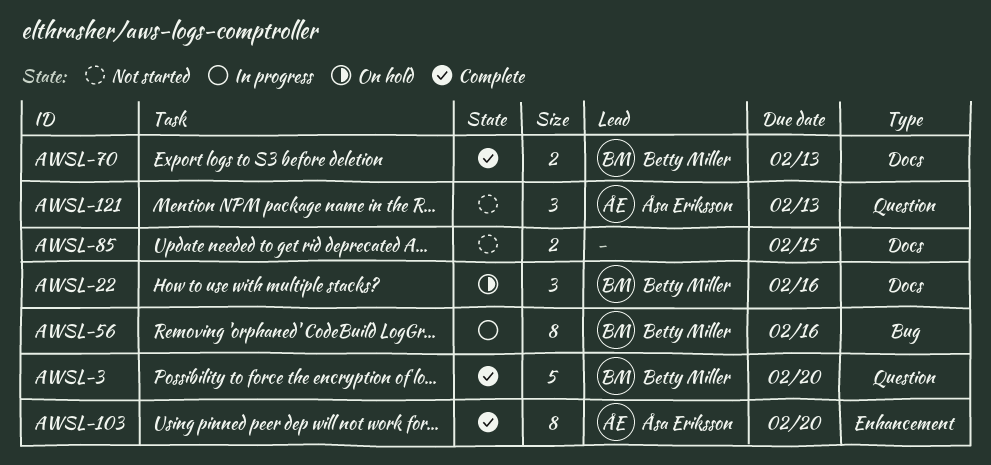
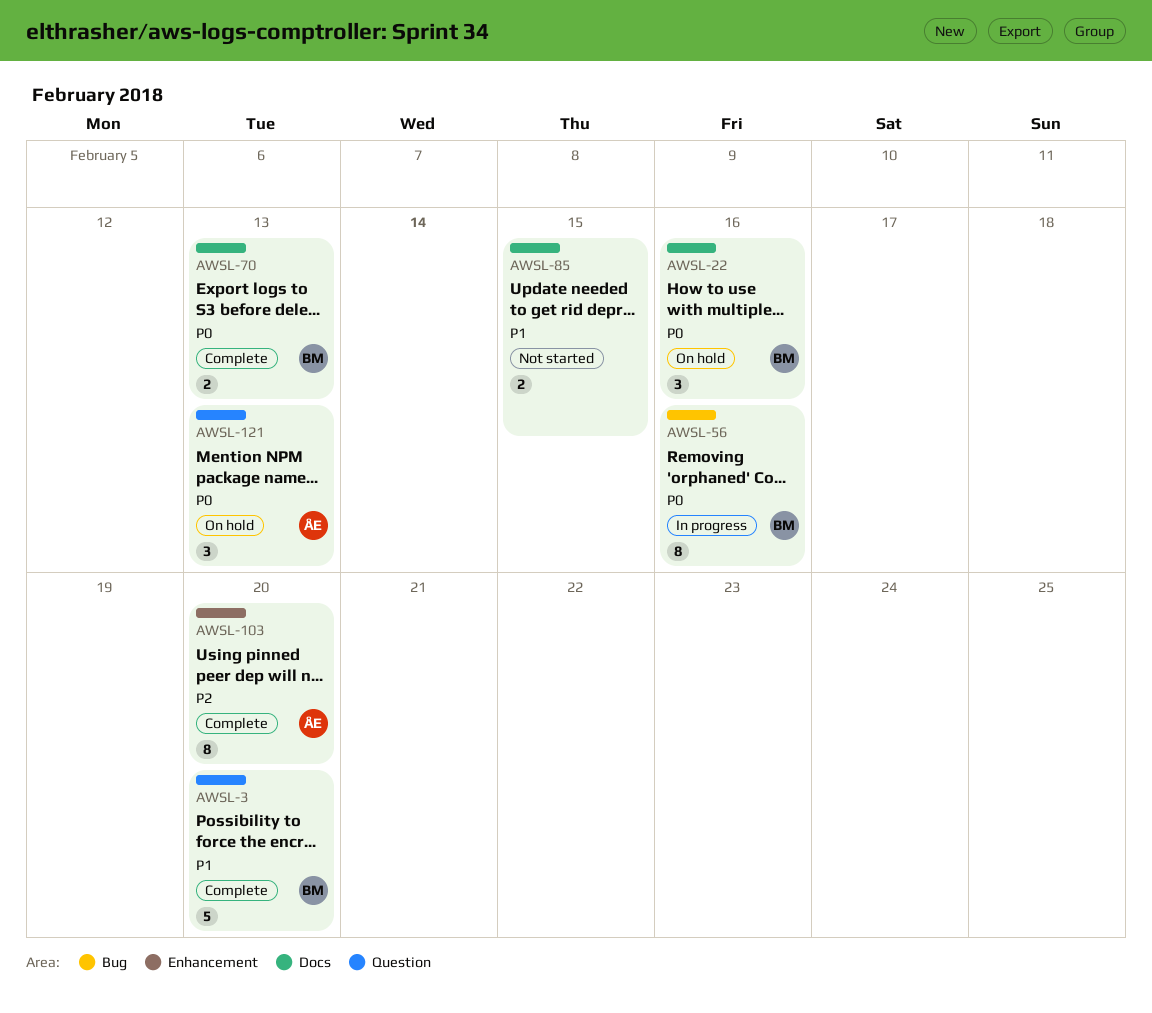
AWSL-121, status: Not started -> On hold

